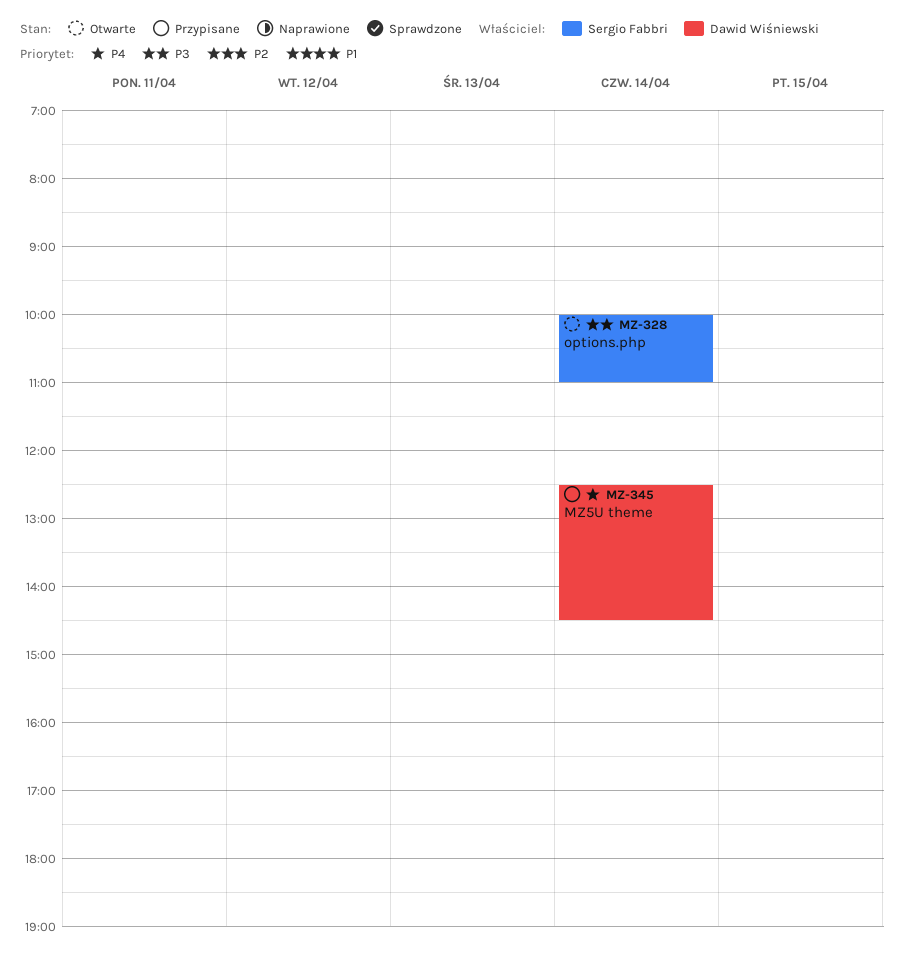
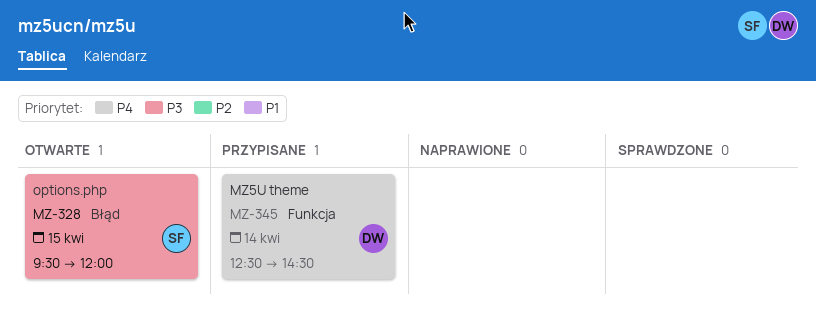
MZ-328, day: Apr 14 -> Apr 15
MZ-328, begins: 10:00 -> 09:30
MZ-328, ends: 11:00 -> 12:00

